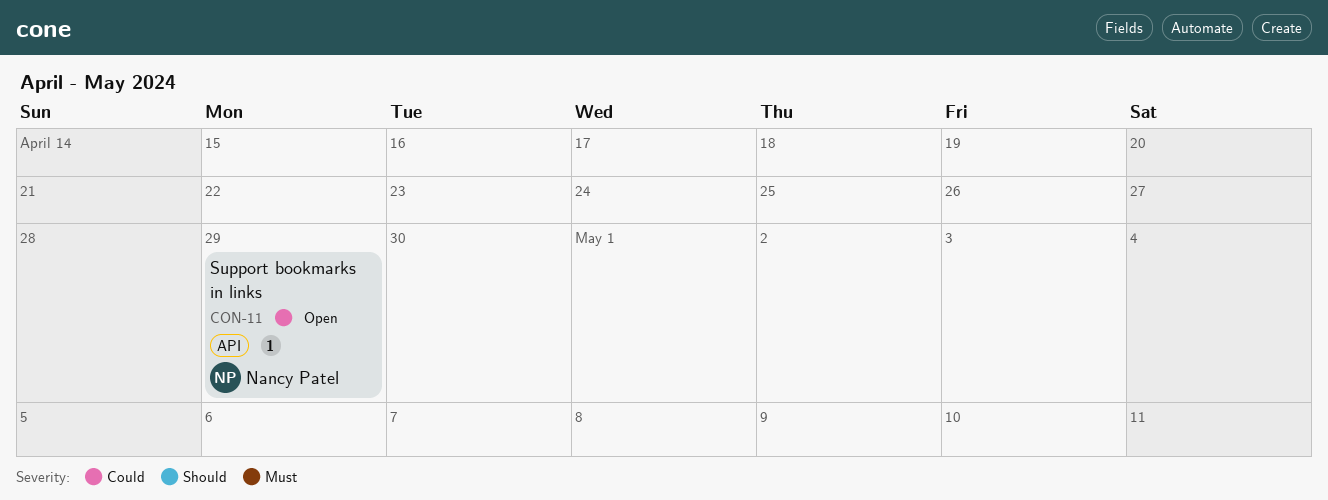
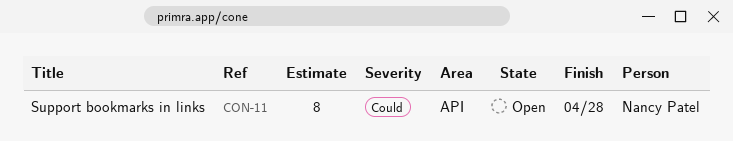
CON-11, estimate: 1 -> 8
CON-11, due: Apr 29 -> Apr 28

